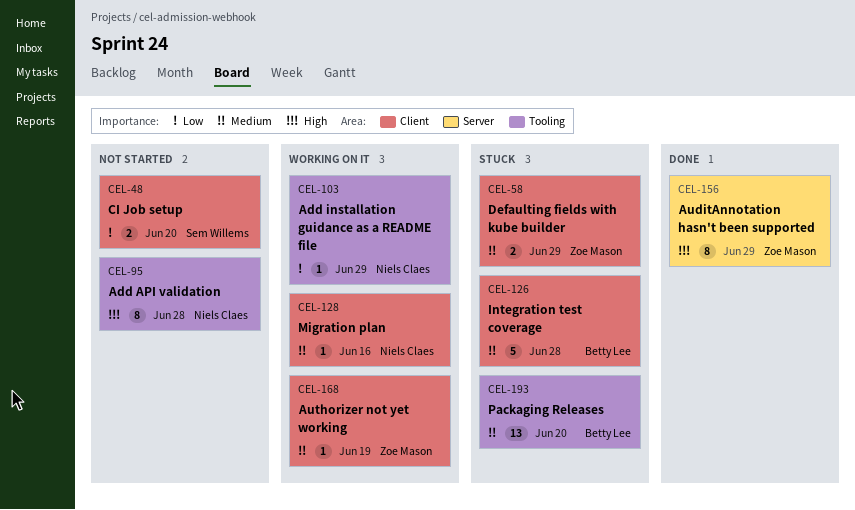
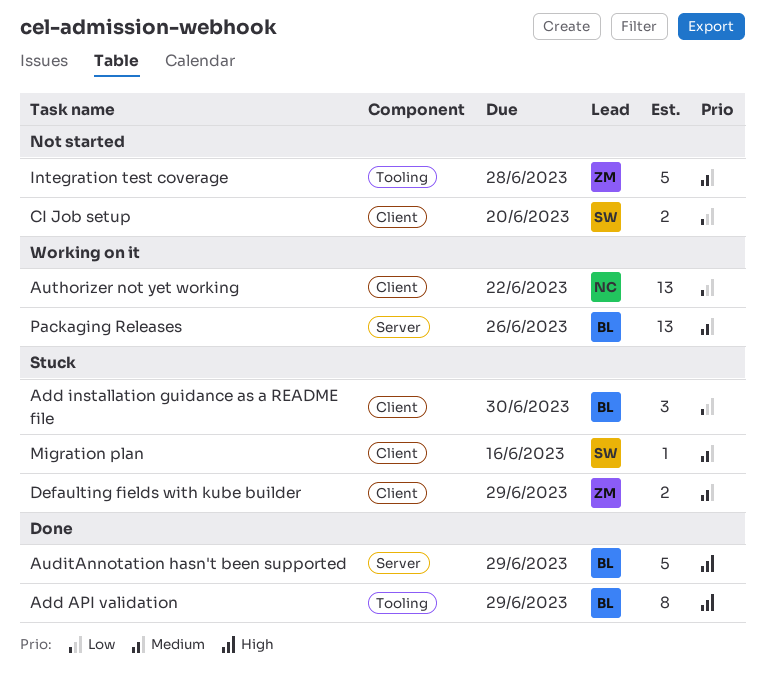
Add API validation, status: Not started -> Done
Add API validation, owner: Niels Claes -> Betty Lee
Add API validation, due: Jun 28 -> Jun 29
Add installation guidance as a README file, status: Working on it -> Stuck
Add installation guidance as a README file, owner: Niels Claes -> Betty Lee
Add installation guidance as a README file, label: Tooling -> Client
Add installation guidance as a README file, estimate: 1 -> 3
Add installation guidance as a README file, due: Jun 29 -> Jun 30
AuditAnnotation hasn't been supported, owner: Zoe Mason -> Betty Lee
AuditAnnotation hasn't been supported, estimate: 8 -> 5
Authorizer not yet working, owner: Zoe Mason -> Niels Claes
Authorizer not yet working, priority: Medium -> Low
Authorizer not yet working, estimate: 1 -> 13
Authorizer not yet working, due: Jun 19 -> Jun 22
Integration test coverage, status: Stuck -> Not started
Integration test coverage, owner: Betty Lee -> Zoe Mason
Integration test coverage, label: Client -> Tooling
Migration plan, status: Working on it -> Stuck
Migration plan, owner: Niels Claes -> Sem Willems
Packaging Releases, status: Stuck -> Working on it
Packaging Releases, label: Tooling -> Server
Packaging Releases, due: Jun 20 -> Jun 26

